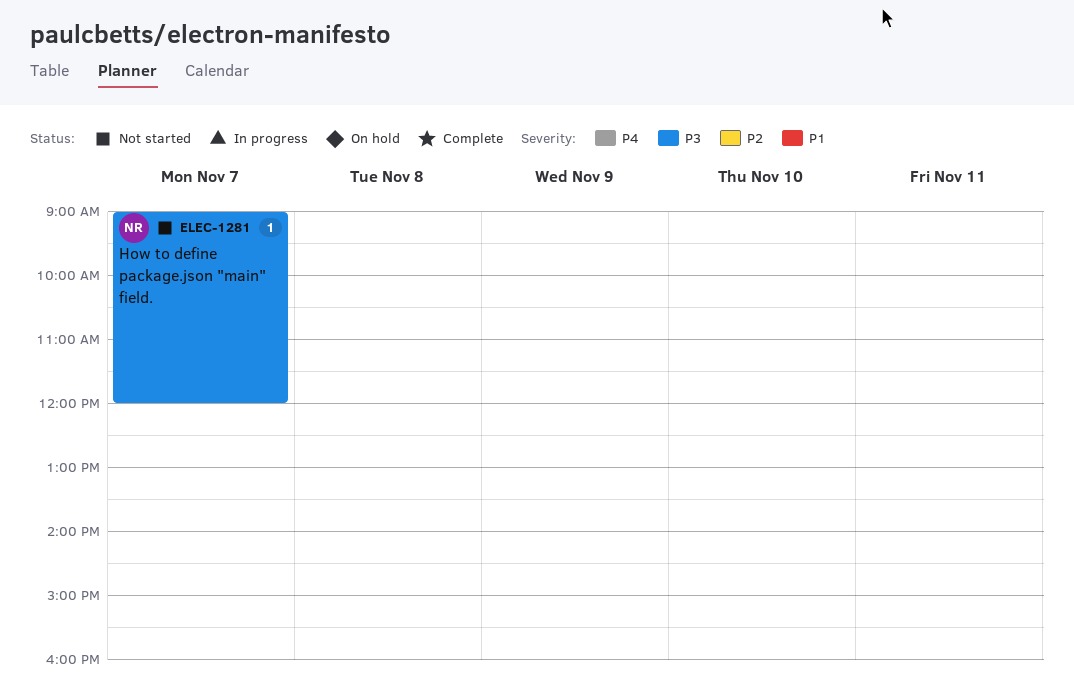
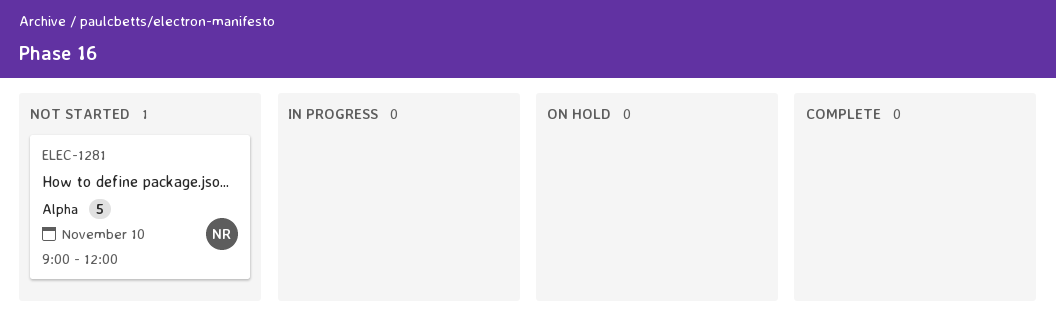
ELEC-1281, estimate: 1 -> 5
ELEC-1281, day: Nov 7 -> Nov 10

